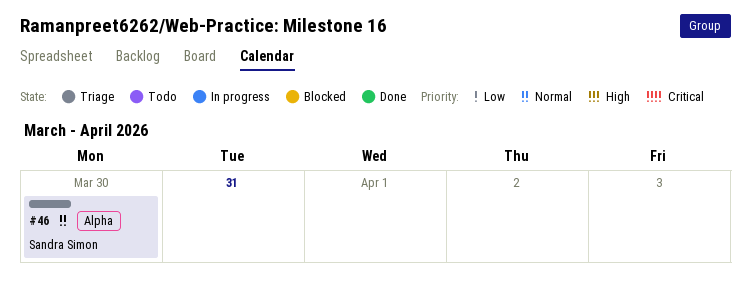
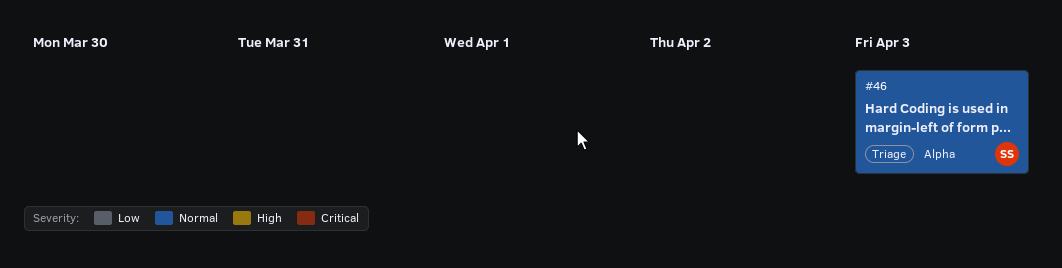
#46, due: Mar 30 -> Apr 3

